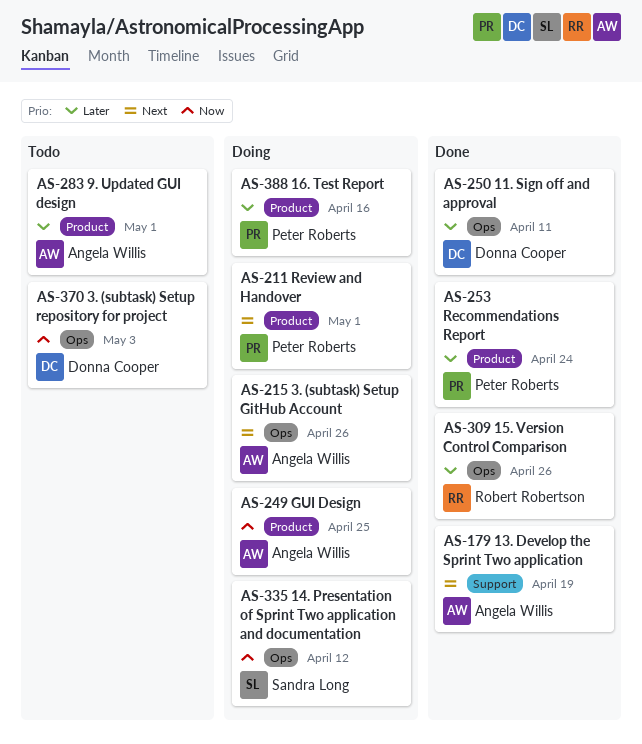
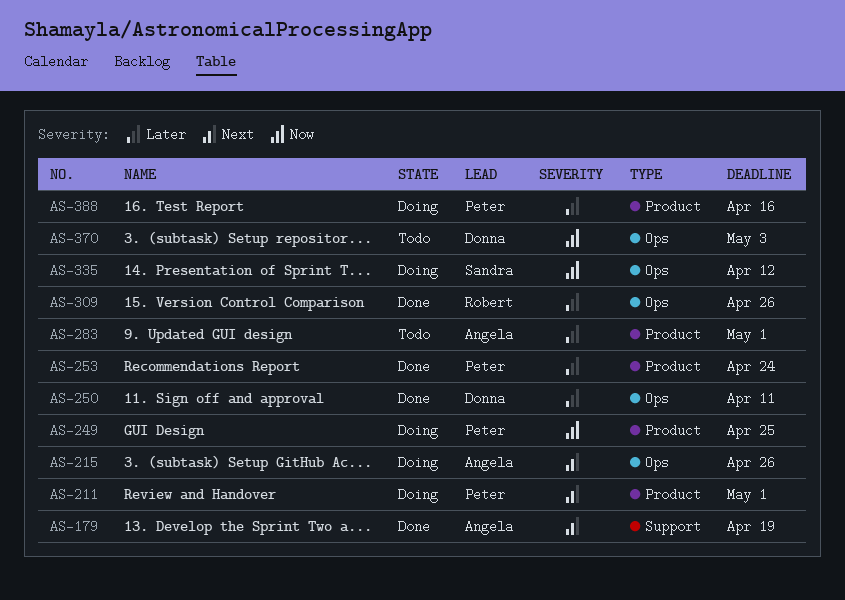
AS-249, owner: Angela Willis -> Peter Roberts

